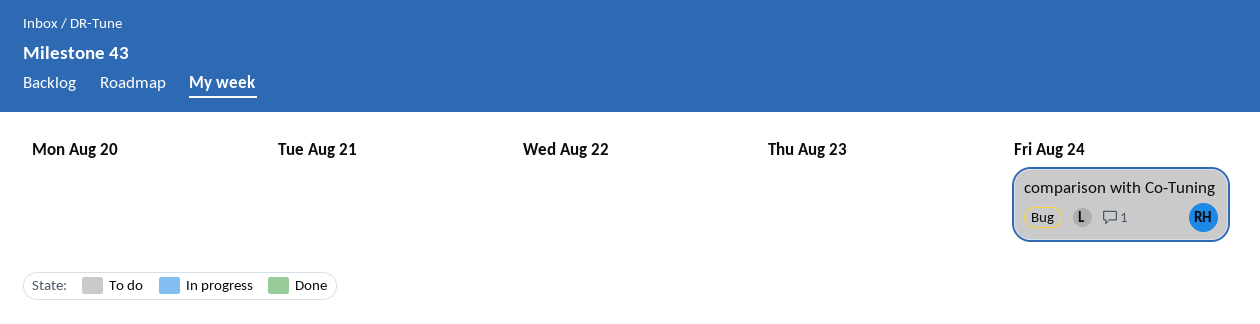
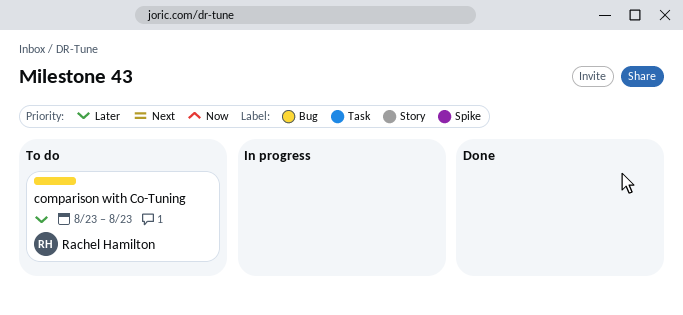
comparison with Co-Tuning, due: Aug 24 -> Aug 23

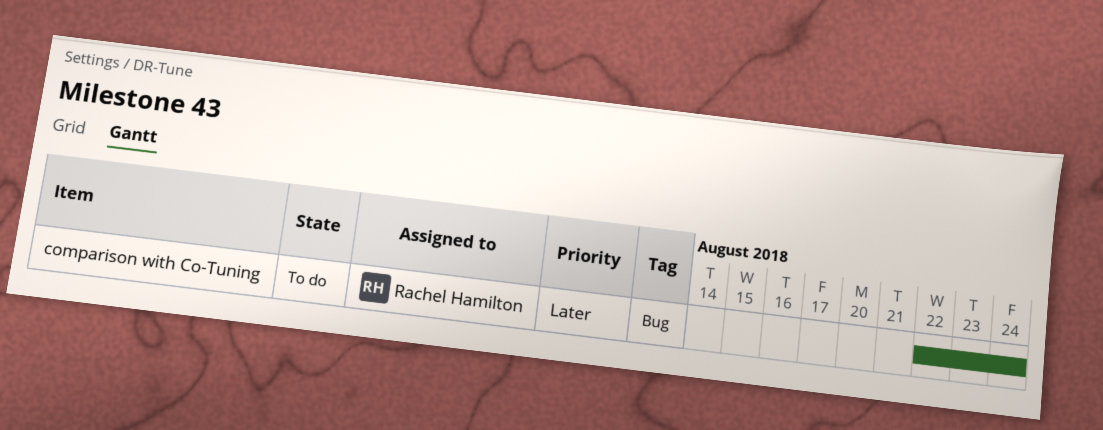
comparison with Co-Tuning, start: Aug 23 -> Aug 22
comparison with Co-Tuning, due: Aug 23 -> Aug 24

